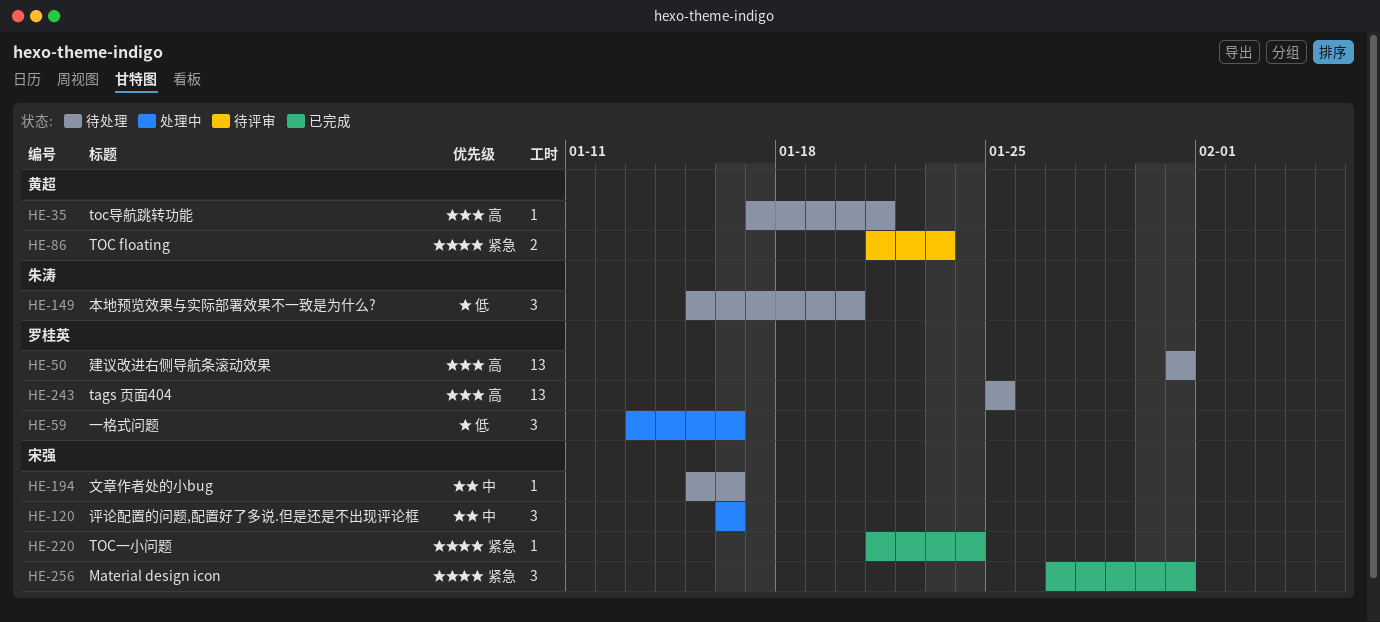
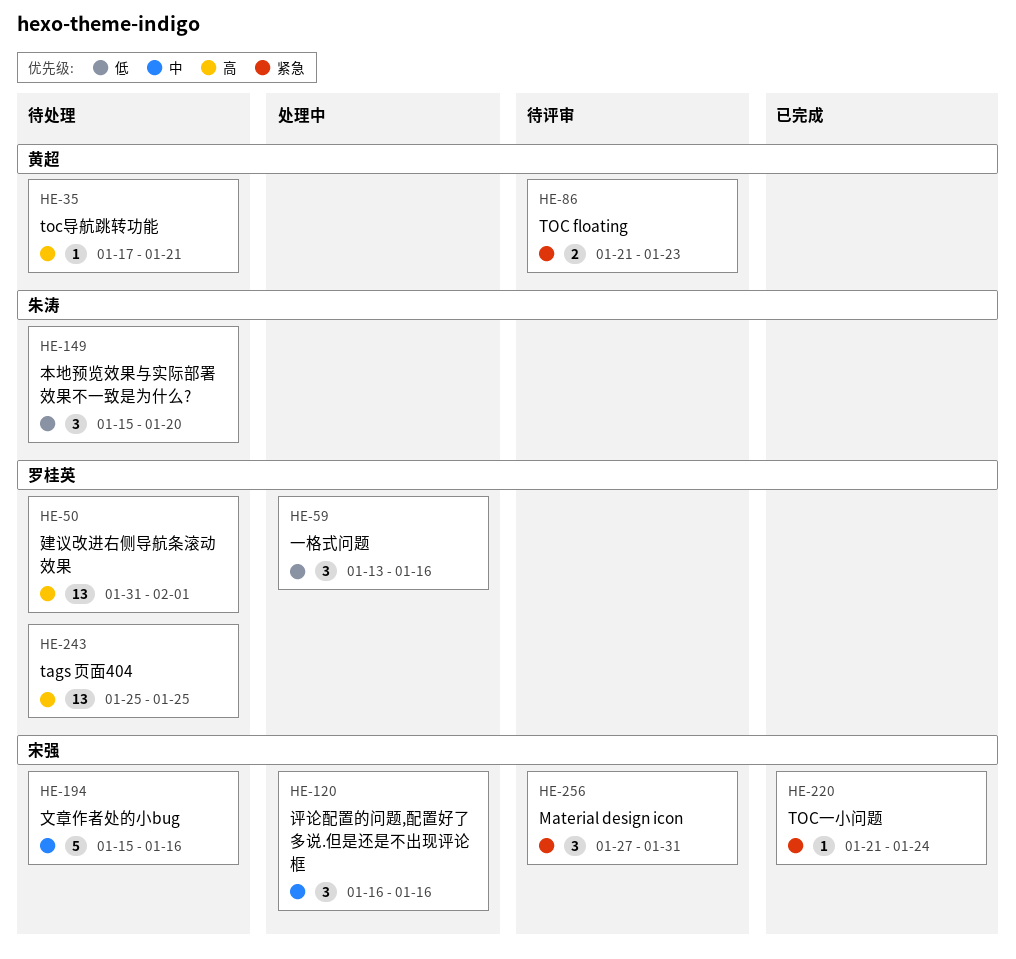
HE-50, due: Jan 31 -> Feb 1
HE-194, estimate: 1 -> 5
HE-256, status: 已完成 -> 待评审

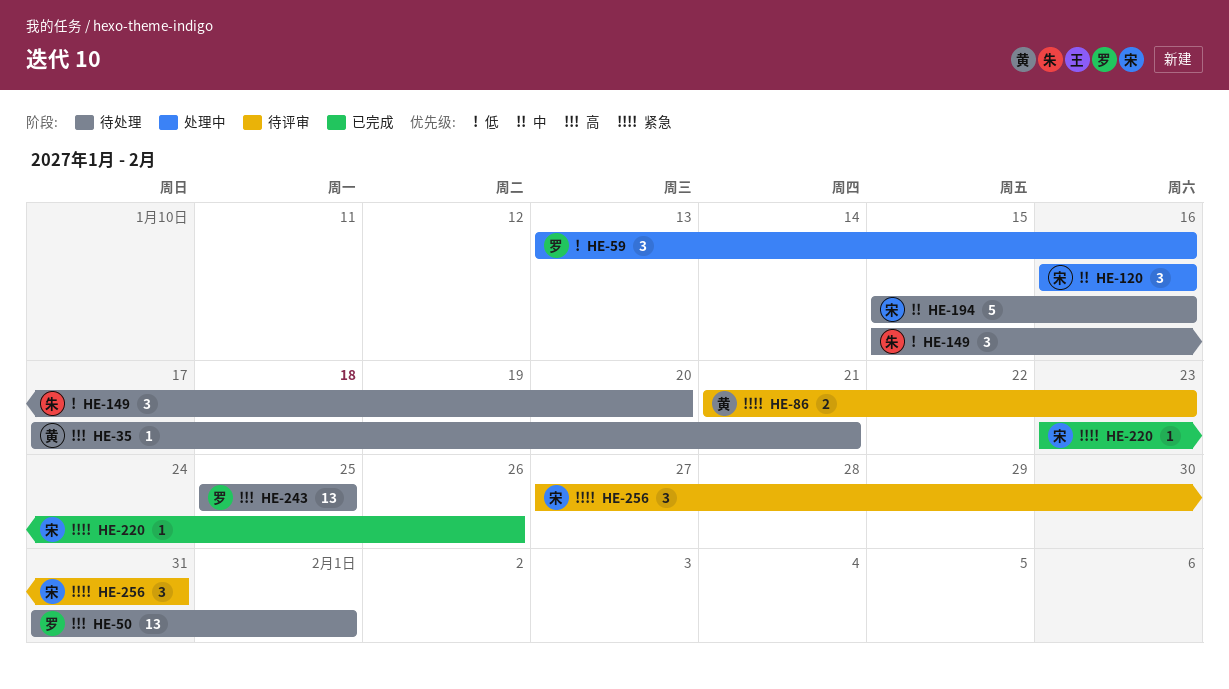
HE-220, start: Jan 21 -> Jan 23
HE-220, due: Jan 24 -> Jan 26

